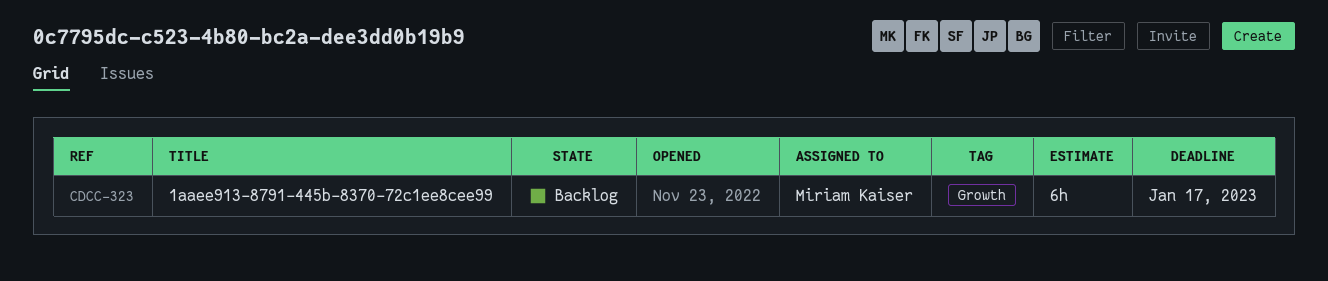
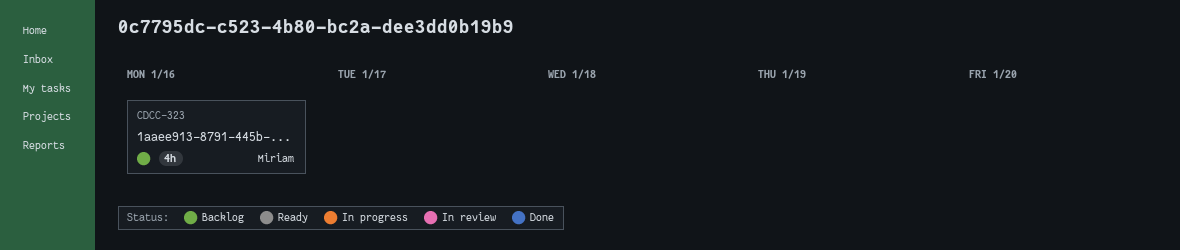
CDCC-323, estimate: 6h -> 4h
CDCC-323, due: Jan 17 -> Jan 16

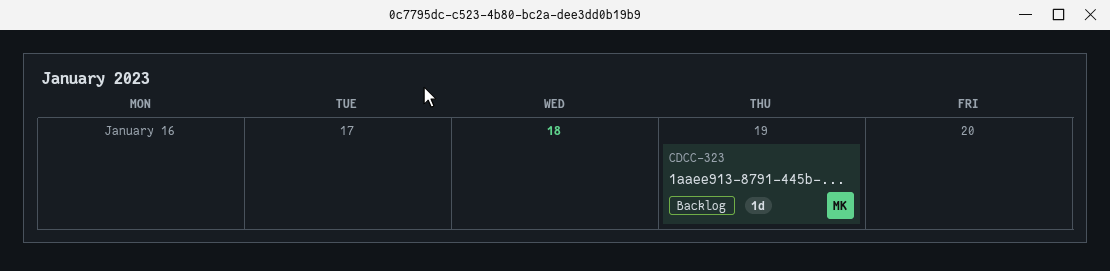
CDCC-323, estimate: 4h -> 1d
CDCC-323, due: Jan 16 -> Jan 19

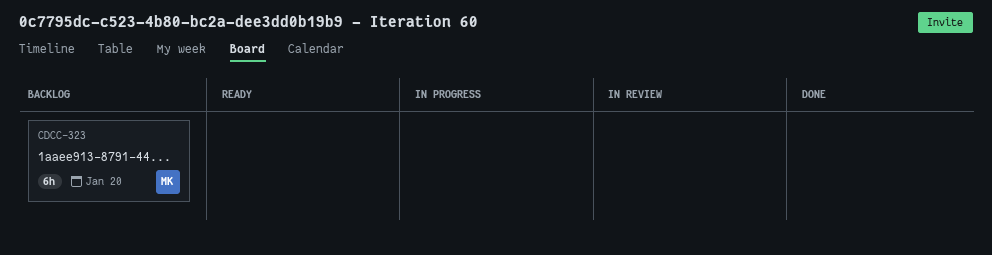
CDCC-323, estimate: 1d -> 6h
CDCC-323, due: Jan 19 -> Jan 20

